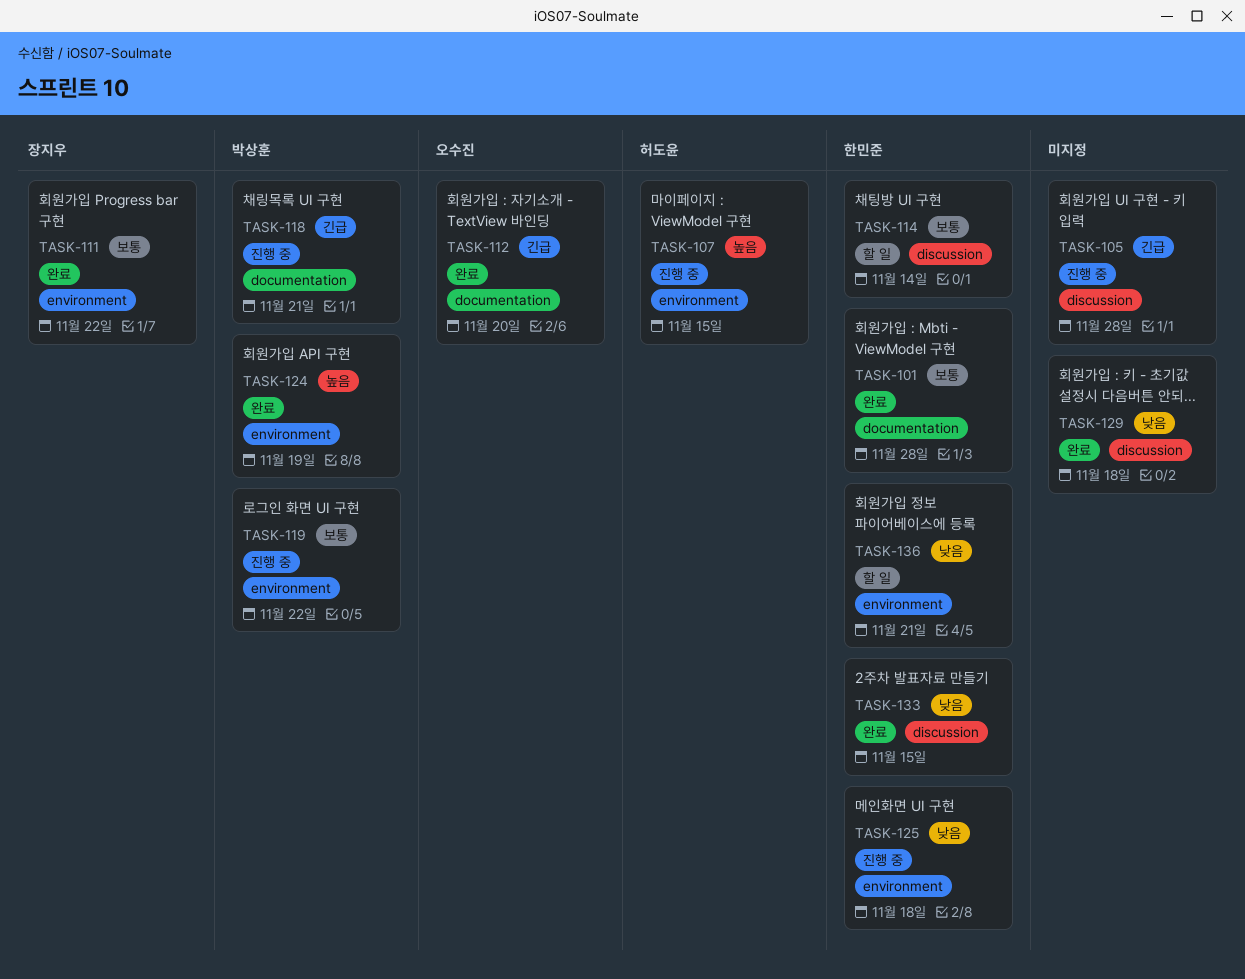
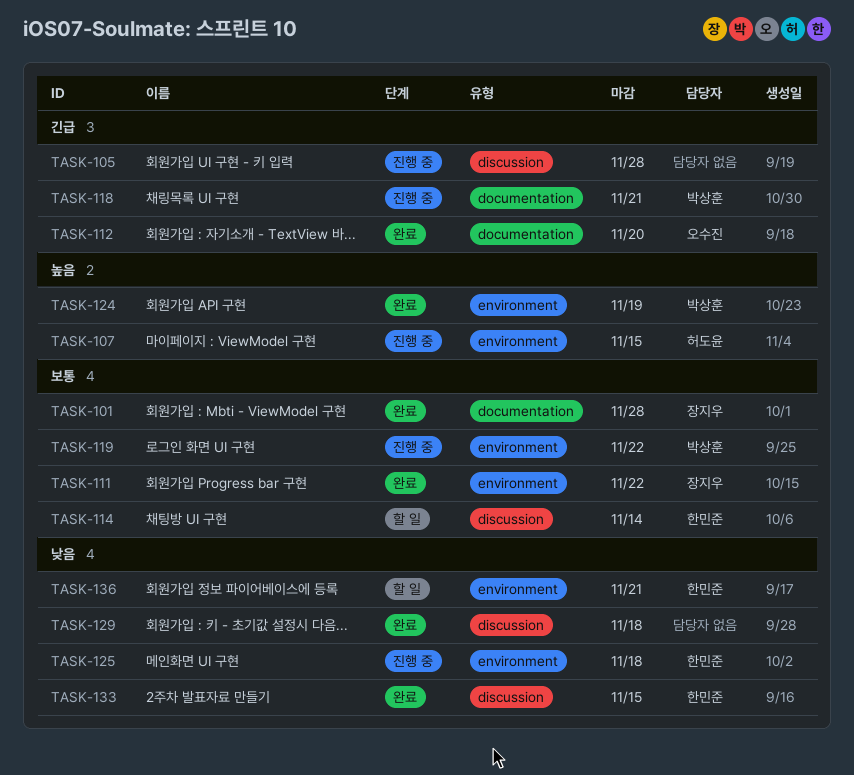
TASK-101, owner: 한민준 -> 장지우

